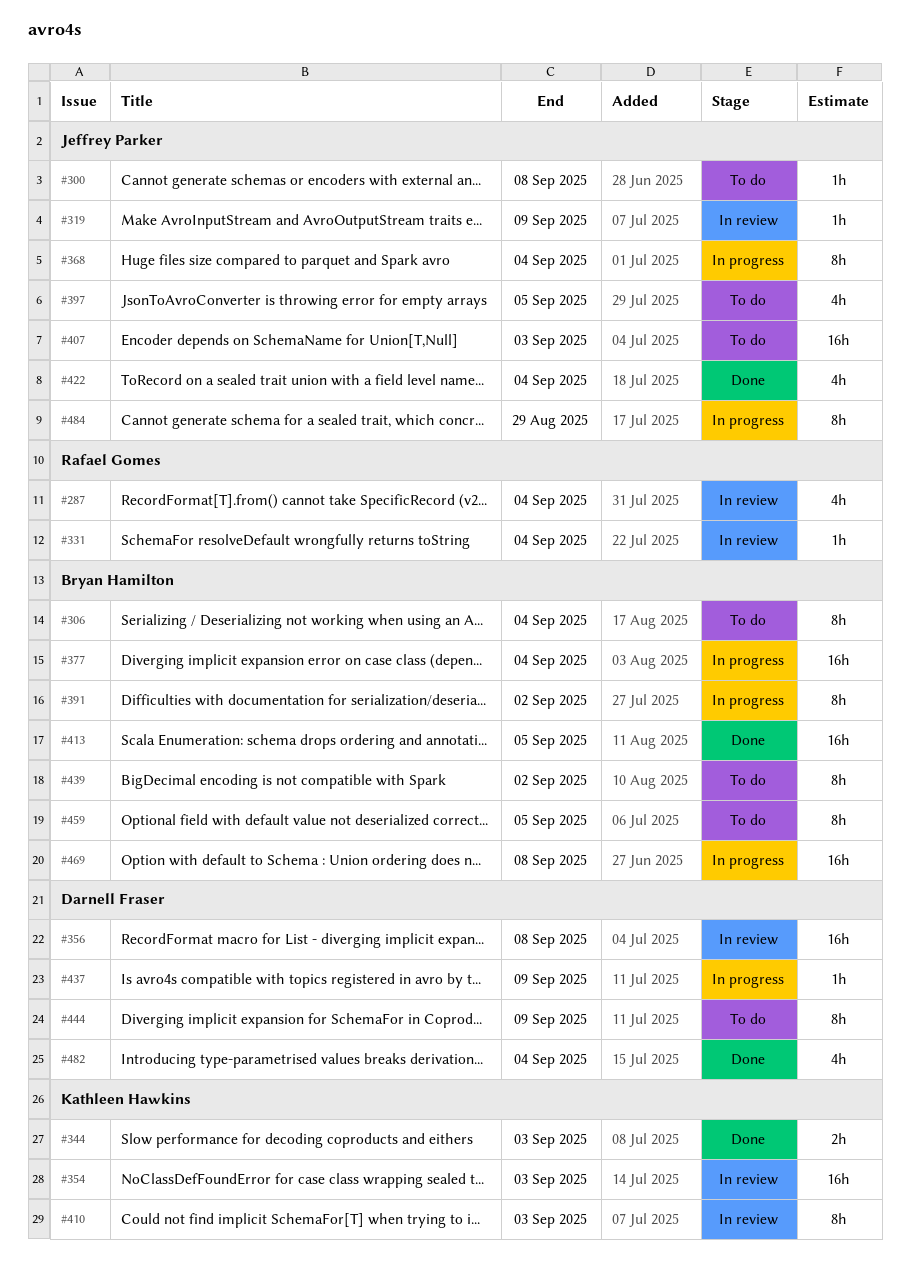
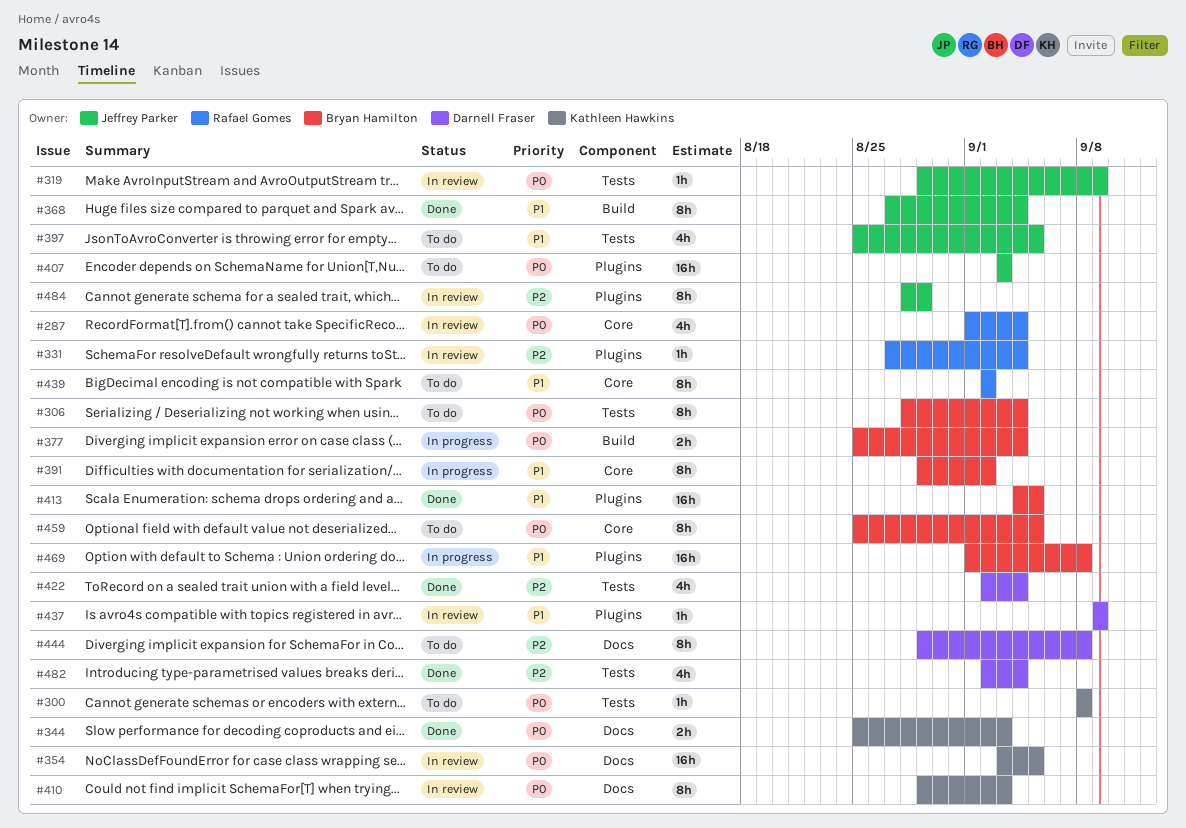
#300, owner: Jeffrey Parker -> Kathleen Hawkins
#354, due: Sep 3 -> Sep 5
#356: present -> none
#368, status: In progress -> Done
#377, estimate: 16h -> 2h
#422, owner: Jeffrey Parker -> Darnell Fraser
#437, status: In progress -> In review
#439, owner: Bryan Hamilton -> Rafael Gomes
#444, due: Sep 9 -> Sep 8
#484, status: In progress -> In review

